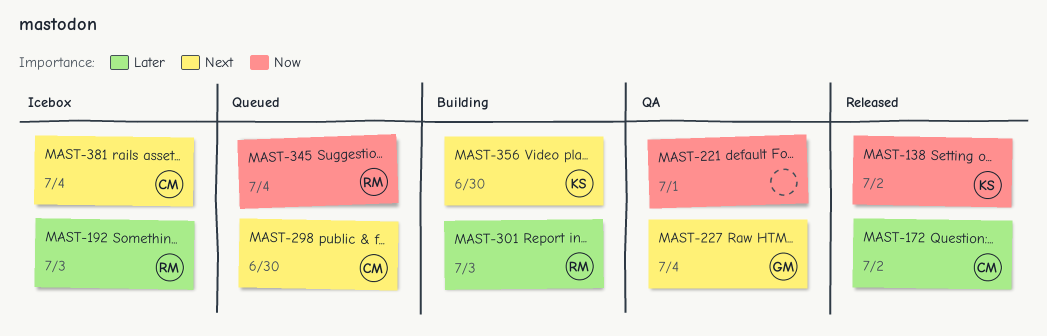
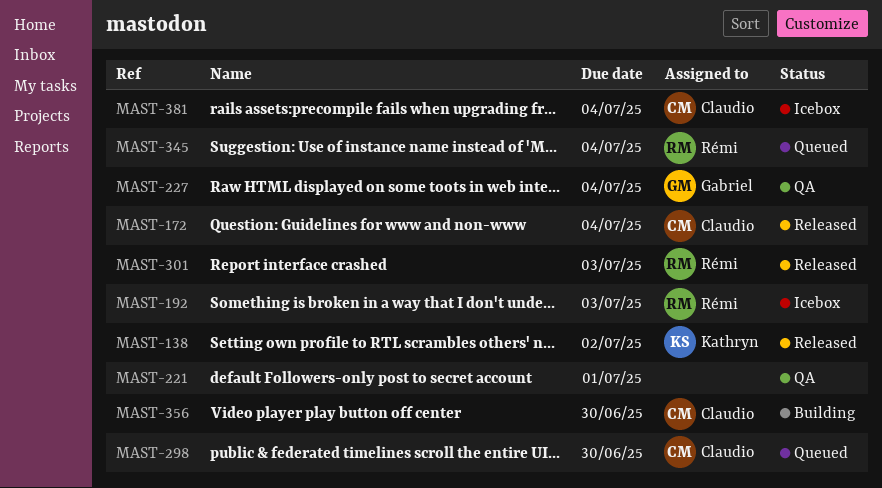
MAST-172, due: Jul 2 -> Jul 4
MAST-301, status: Building -> Released
MAST-356, owner: Kathryn -> Claudio

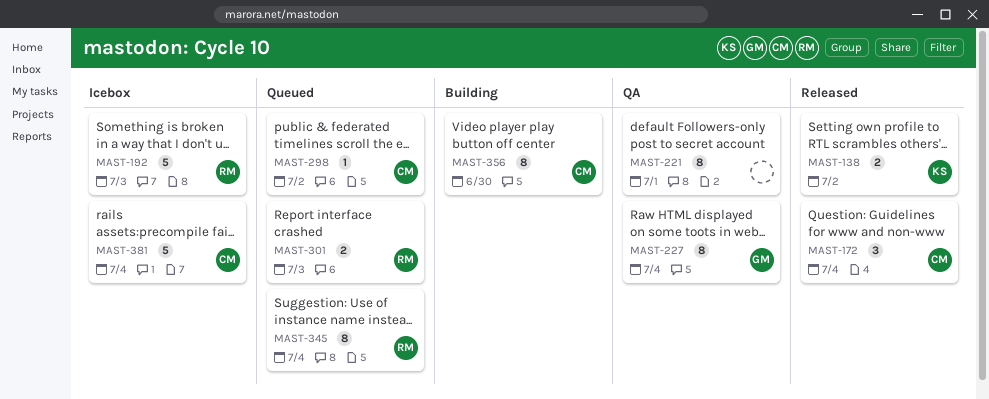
MAST-298, due: Jun 30 -> Jul 2
MAST-301, status: Released -> Queued

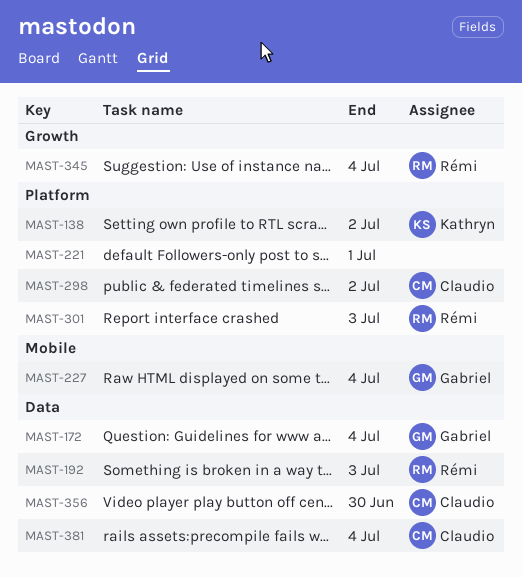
MAST-172, owner: Claudio -> Gabriel

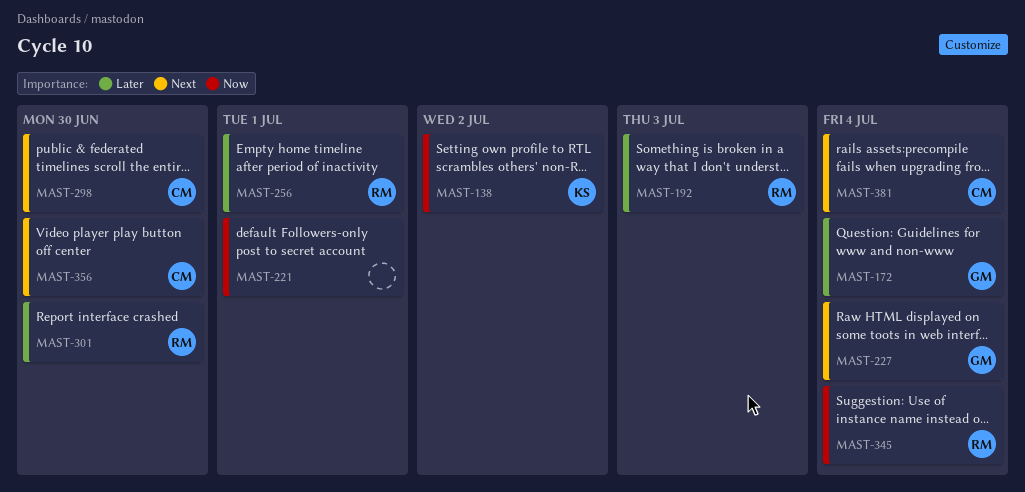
MAST-256: none -> present
MAST-298, due: Jul 2 -> Jun 30
MAST-301, due: Jul 3 -> Jun 30

